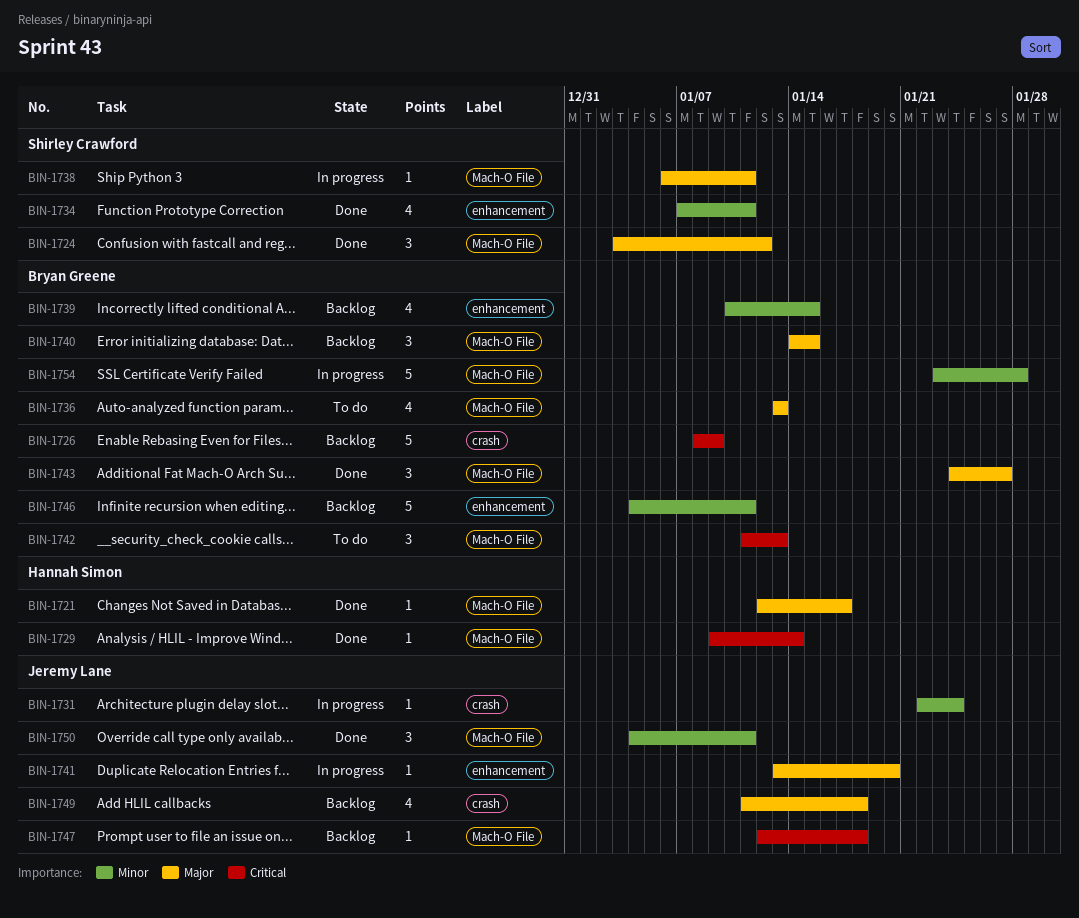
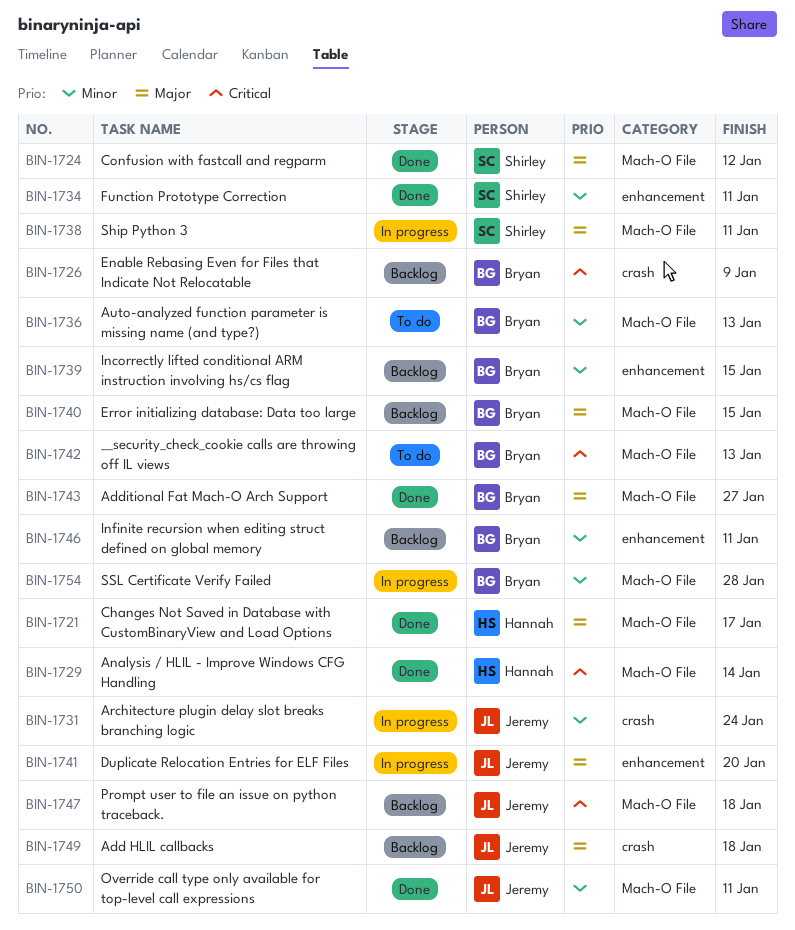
BIN-1736, priority: Major -> Minor

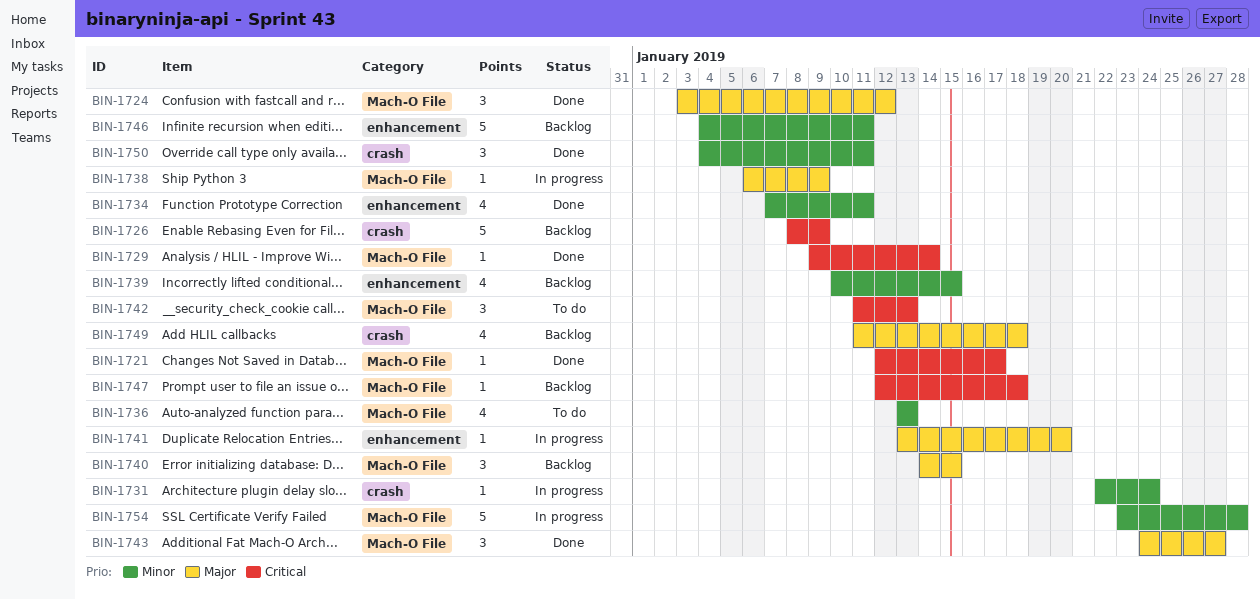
BIN-1721, priority: Major -> Critical
BIN-1738, due: Jan 11 -> Jan 9
BIN-1750, label: Mach-O File -> crash

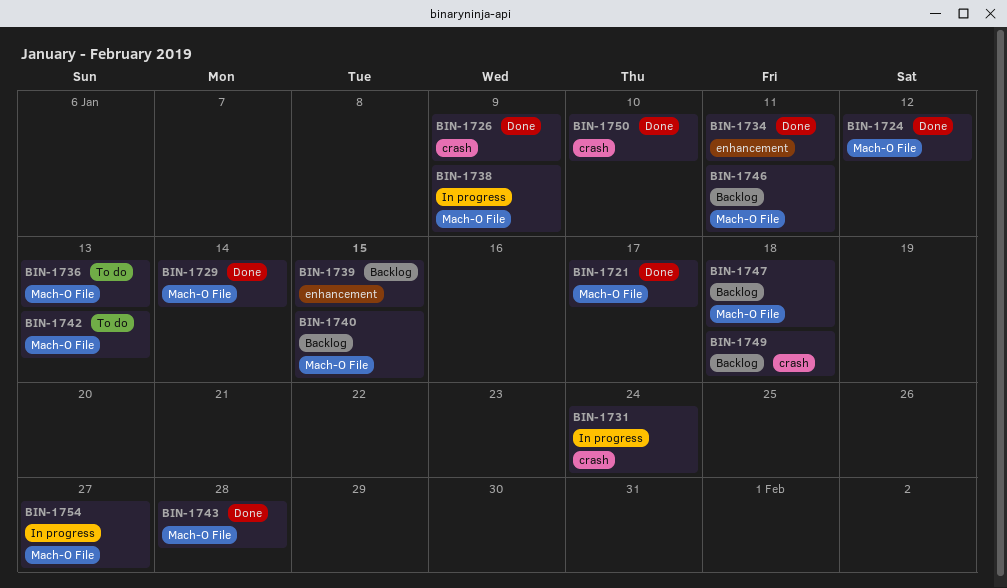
BIN-1726, status: Backlog -> Done
BIN-1741: present -> none
BIN-1743, due: Jan 27 -> Jan 28
BIN-1746, label: enhancement -> Mach-O File
BIN-1750, due: Jan 11 -> Jan 10
BIN-1754, due: Jan 28 -> Jan 27

